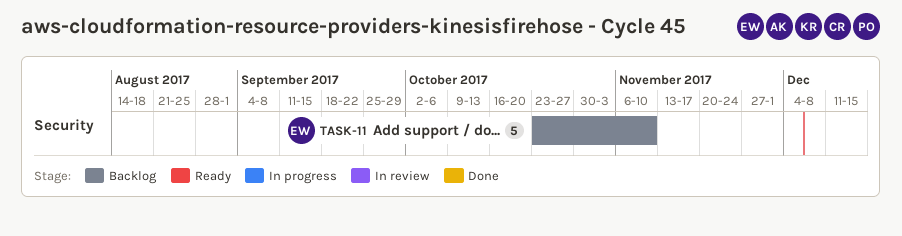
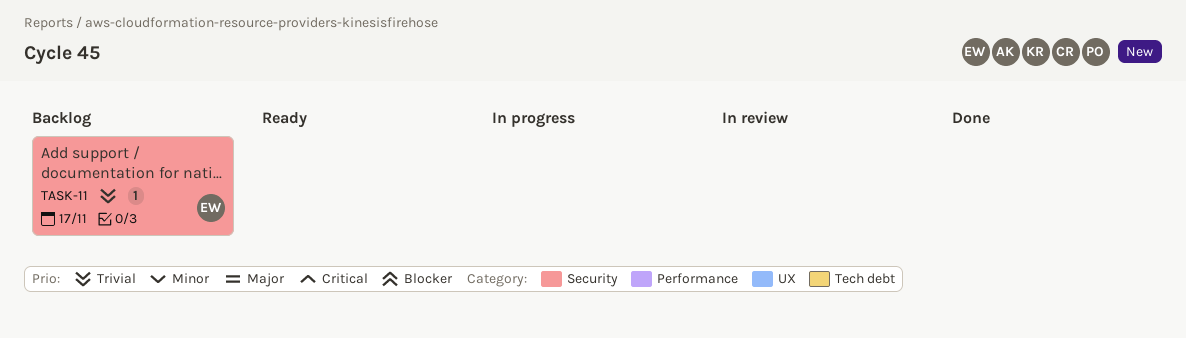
TASK-11, estimate: 5 -> 1
TASK-11, due: Nov 10 -> Nov 17

